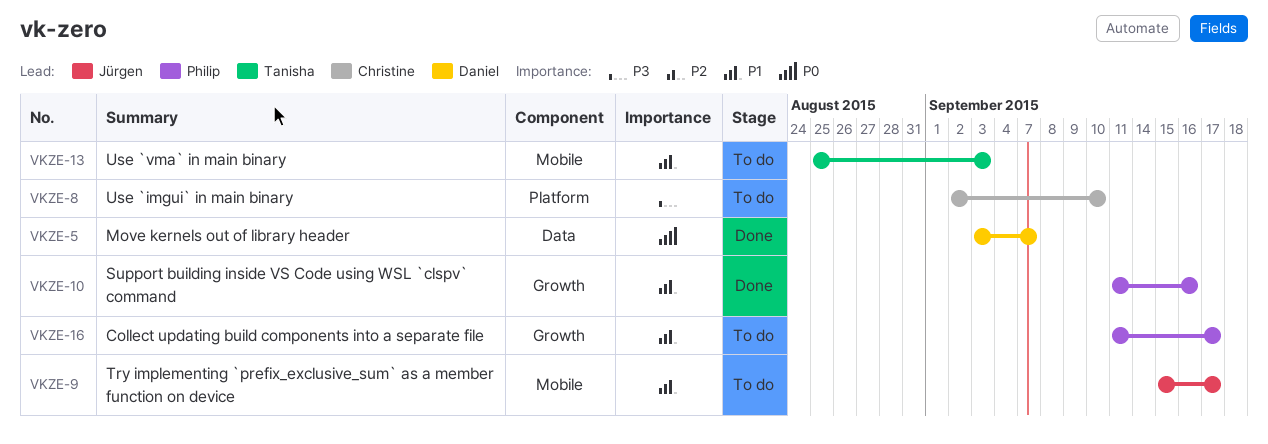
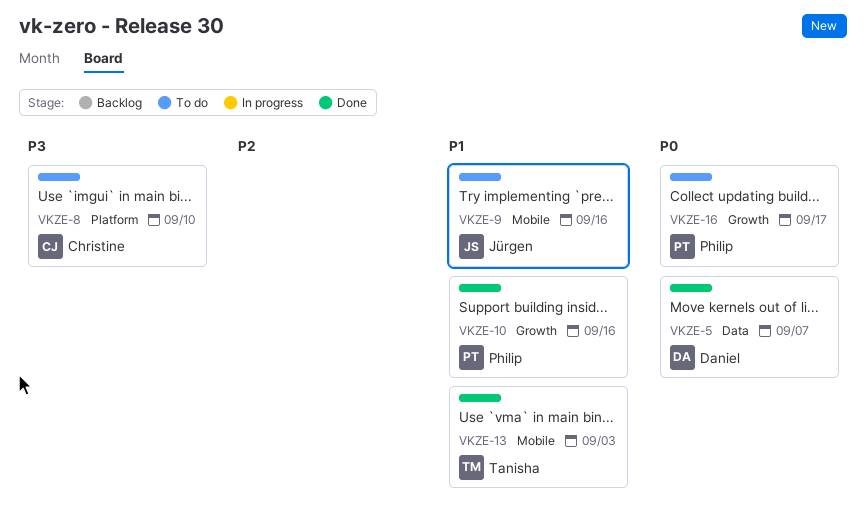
VKZE-9, due: Sep 17 -> Sep 16
VKZE-13, status: To do -> Done
VKZE-16, priority: P1 -> P0

